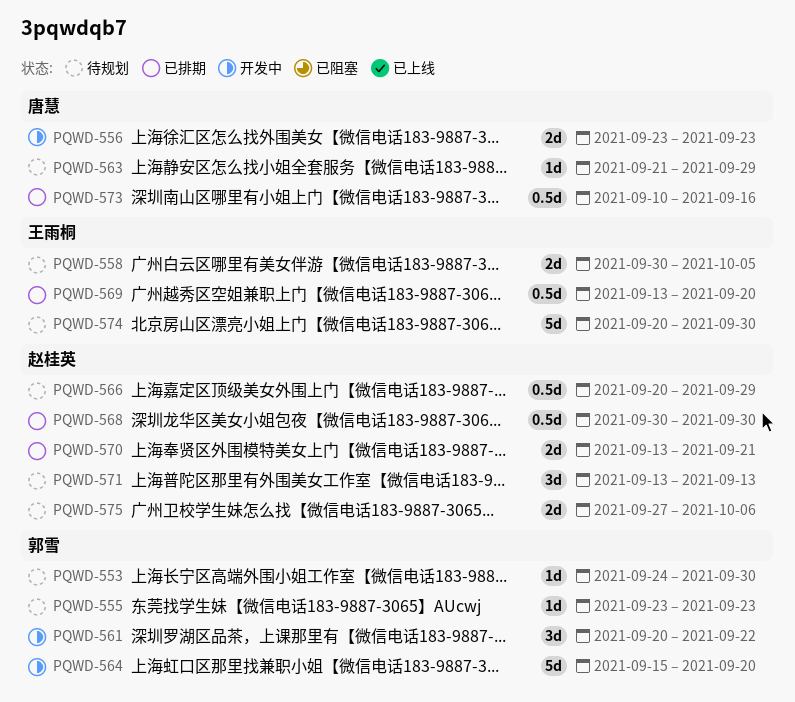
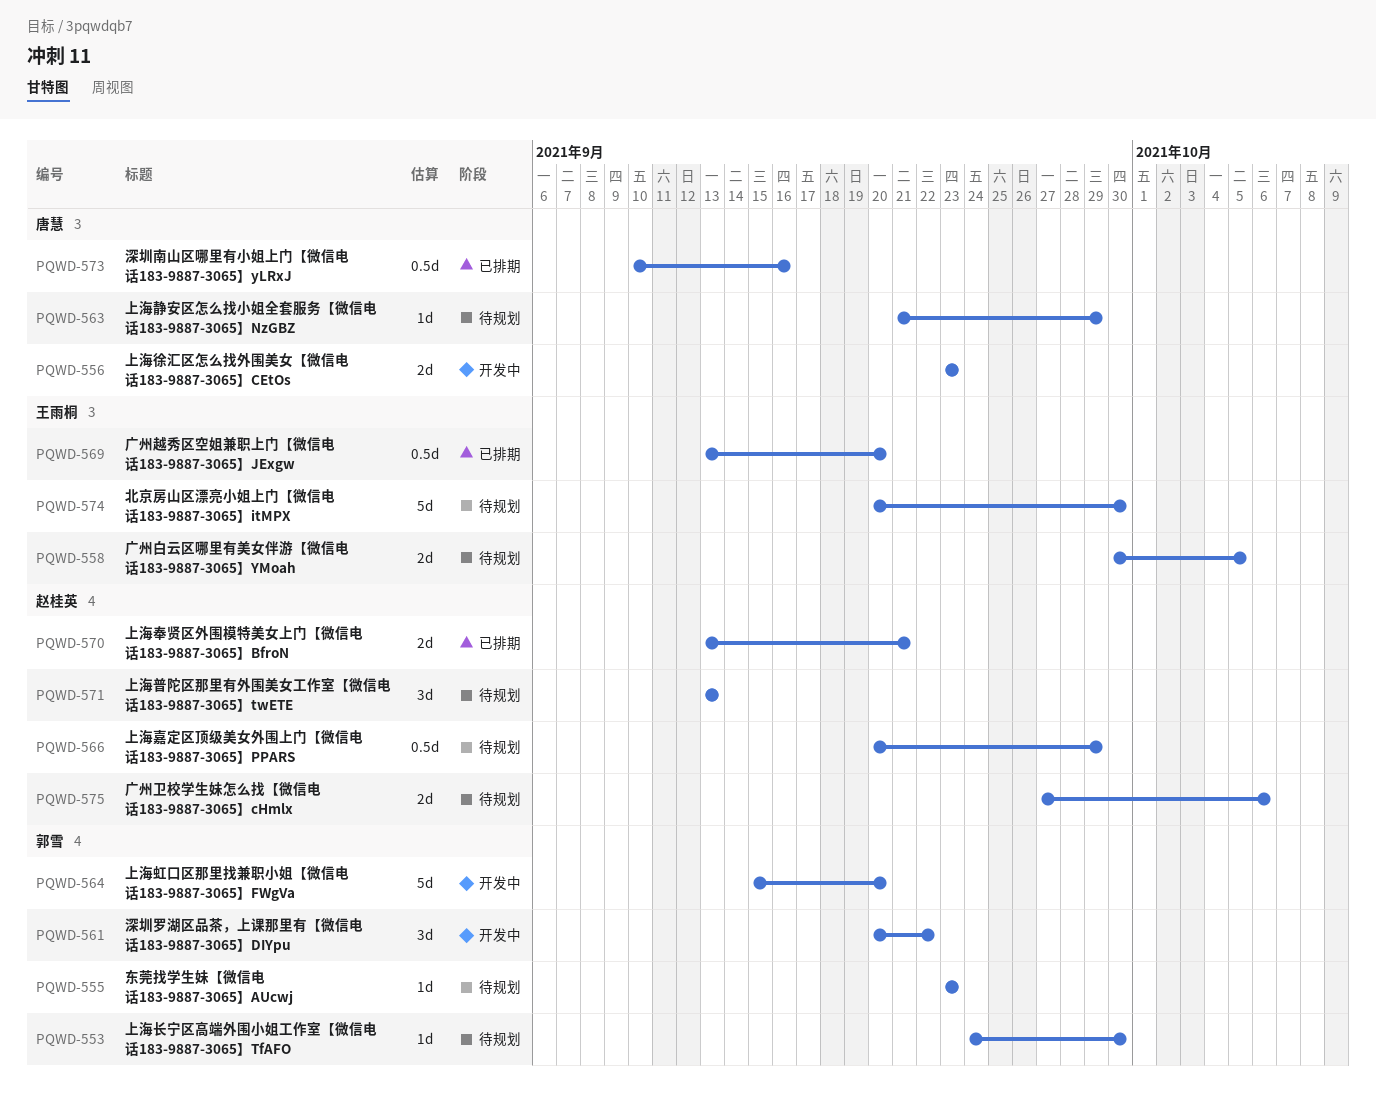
PQWD-568: present -> none

